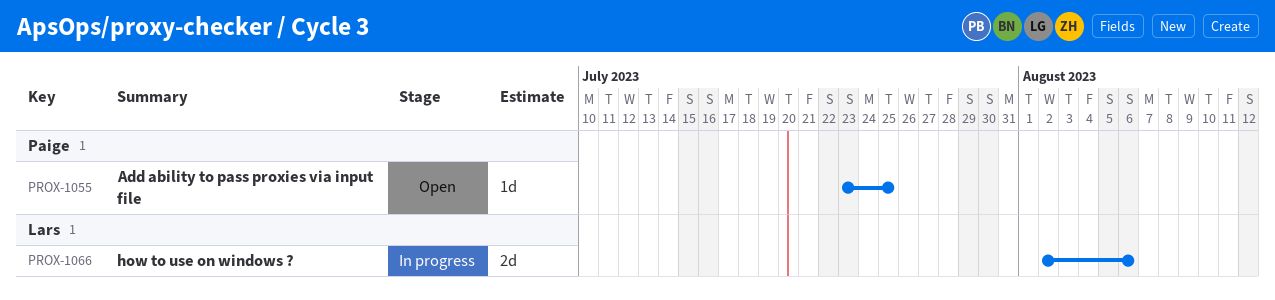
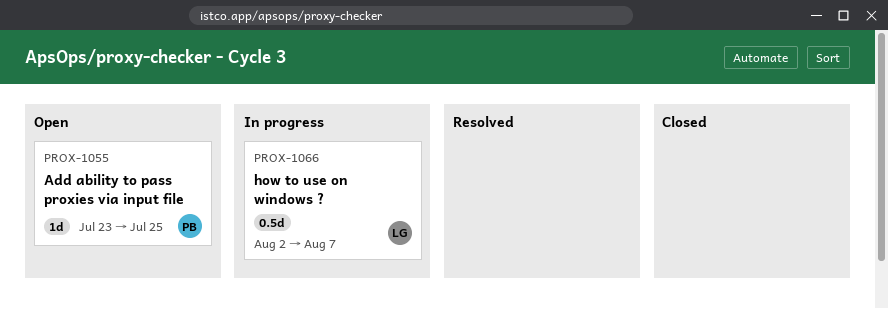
PROX-1066, estimate: 2d -> 0.5d
PROX-1066, due: Aug 6 -> Aug 7

